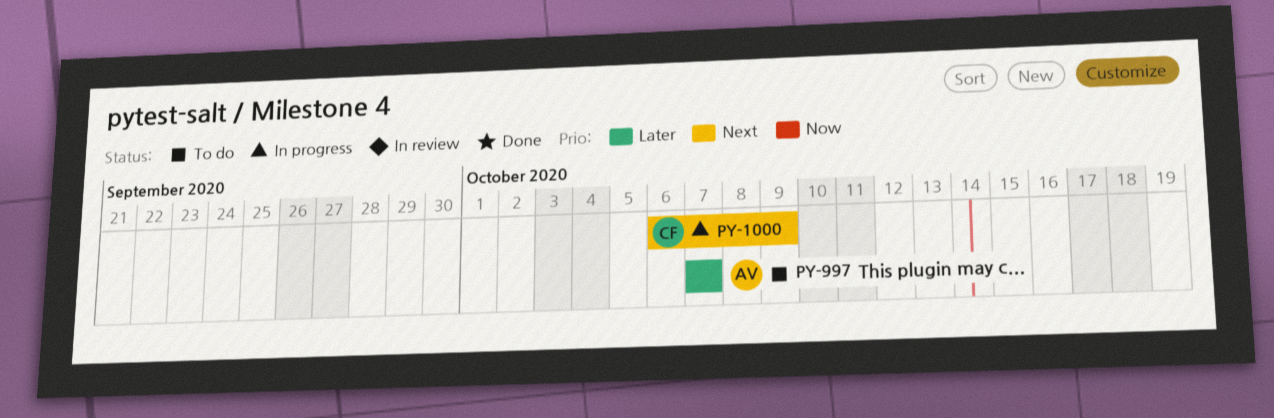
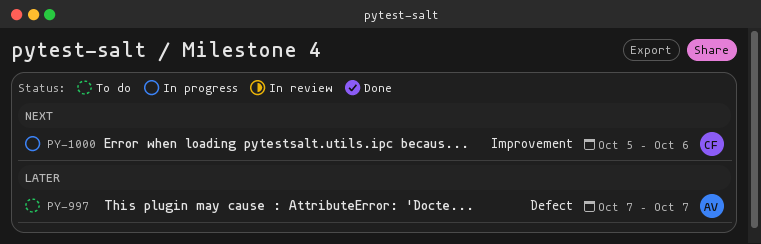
PY-1000, start: Oct 6 -> Oct 5
PY-1000, due: Oct 9 -> Oct 6

